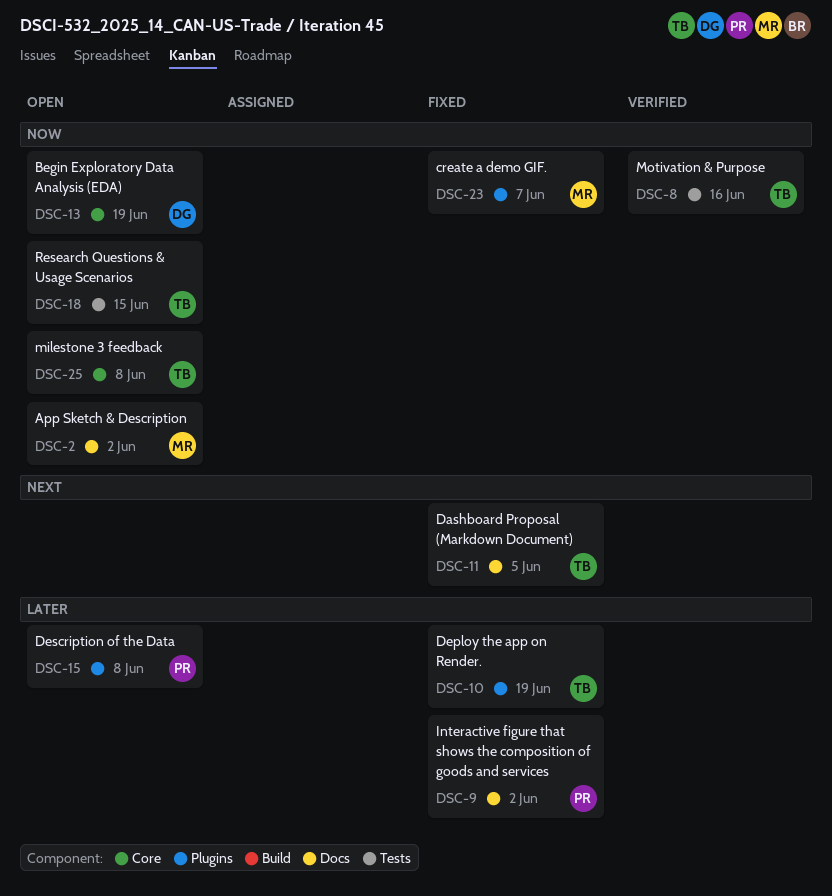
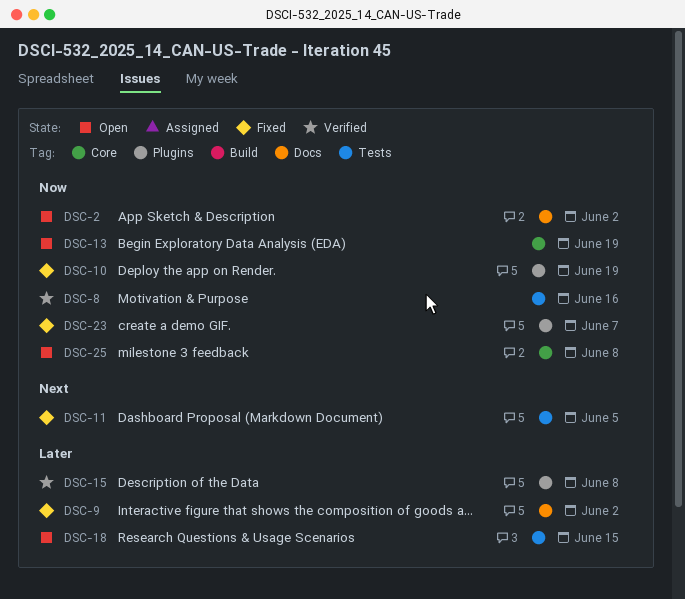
DSC-10, priority: Later -> Now
DSC-11, label: Docs -> Tests
DSC-15, status: Open -> Verified
DSC-18, priority: Now -> Later

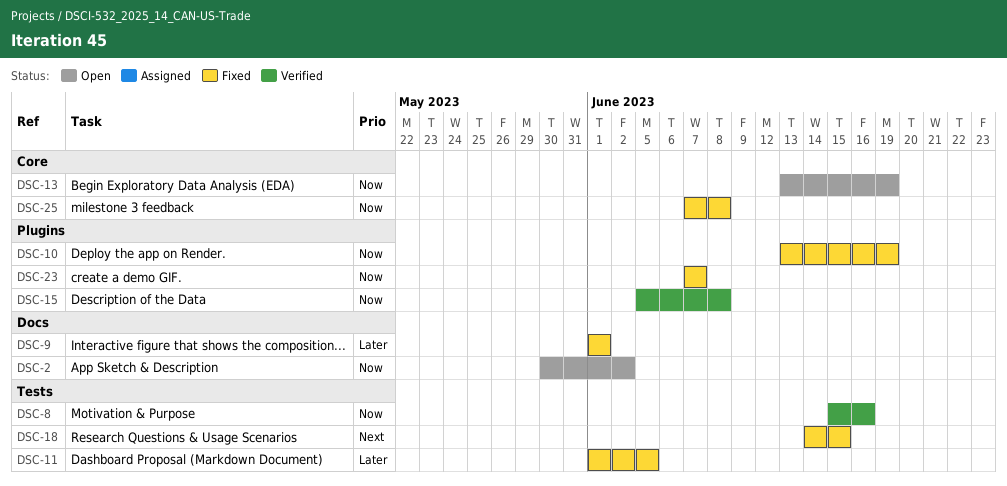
DSC-9, due: Jun 2 -> Jun 1
DSC-11, priority: Next -> Later
DSC-15, priority: Later -> Now
DSC-18, status: Open -> Fixed
DSC-18, priority: Later -> Next
DSC-25, status: Open -> Fixed

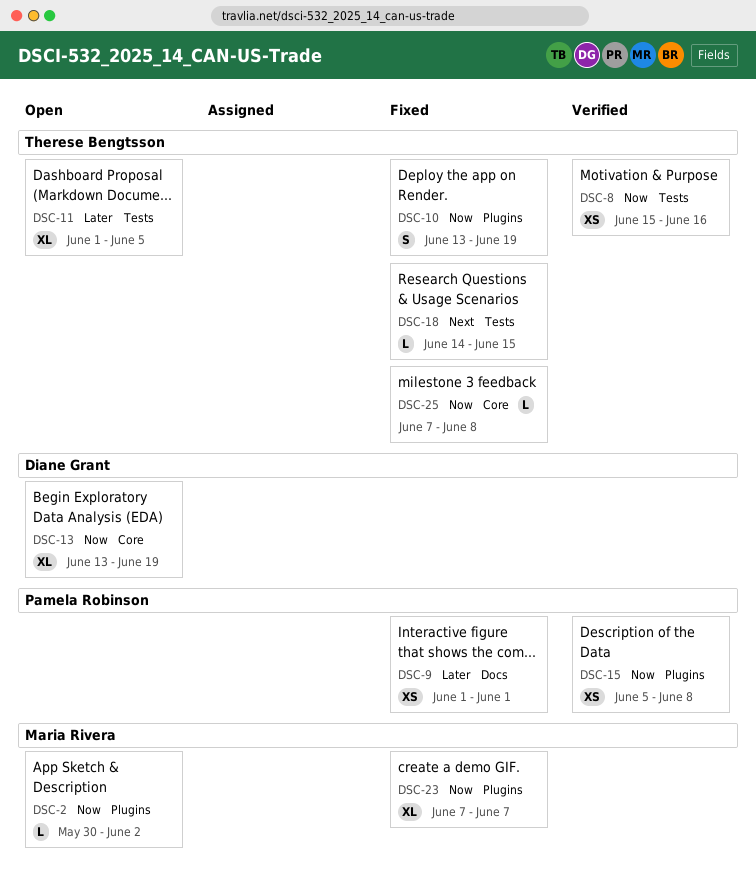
DSC-2, label: Docs -> Plugins
DSC-11, status: Fixed -> Open

